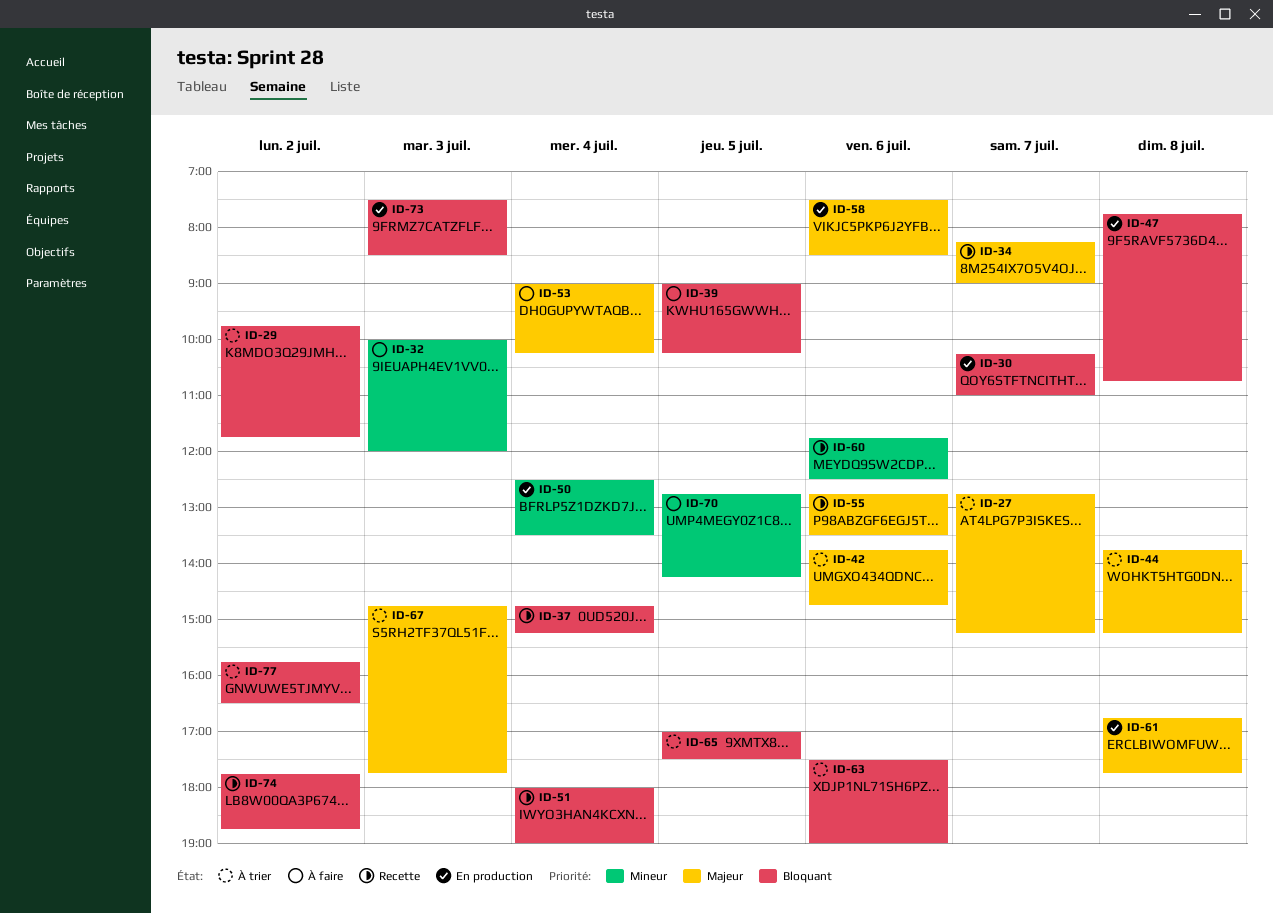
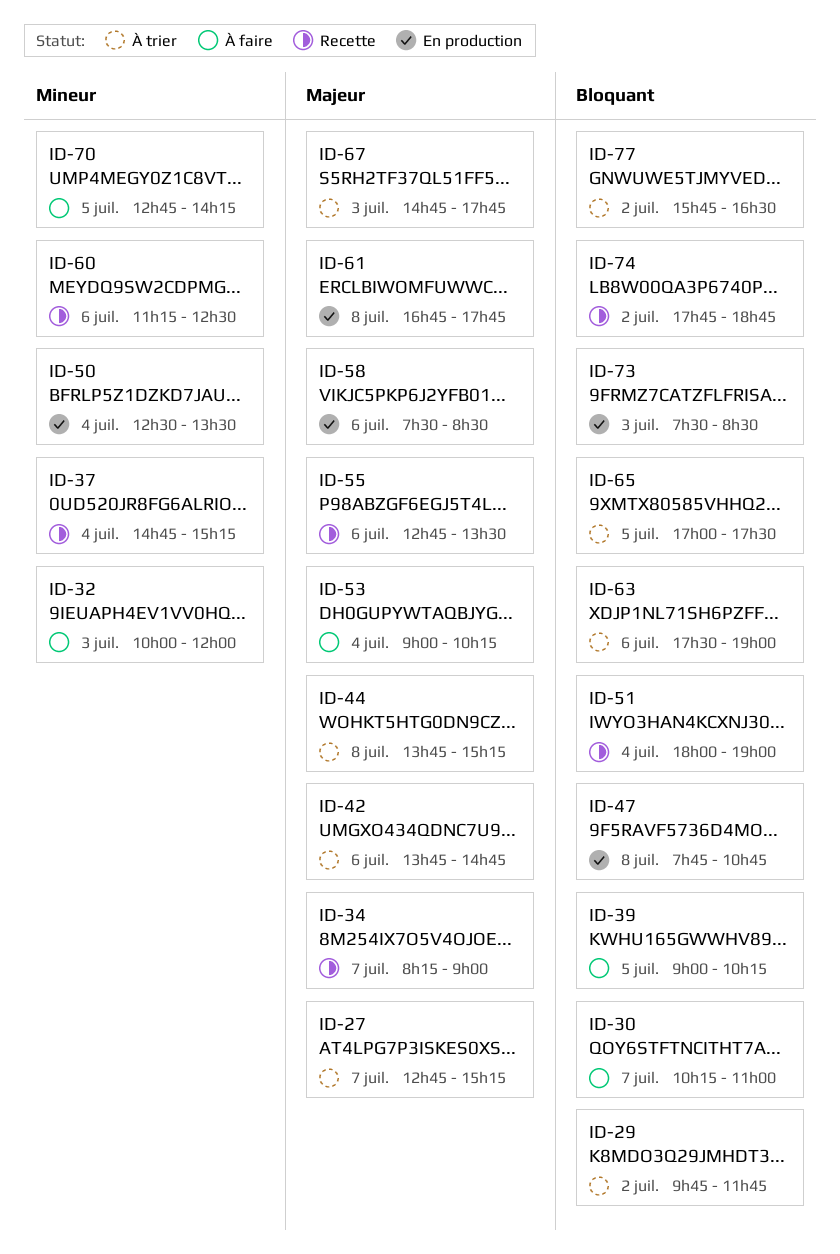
ID-30, status: En production -> À faire
ID-37, priority: Bloquant -> Mineur
ID-60, begins: 11:45 -> 11:15

